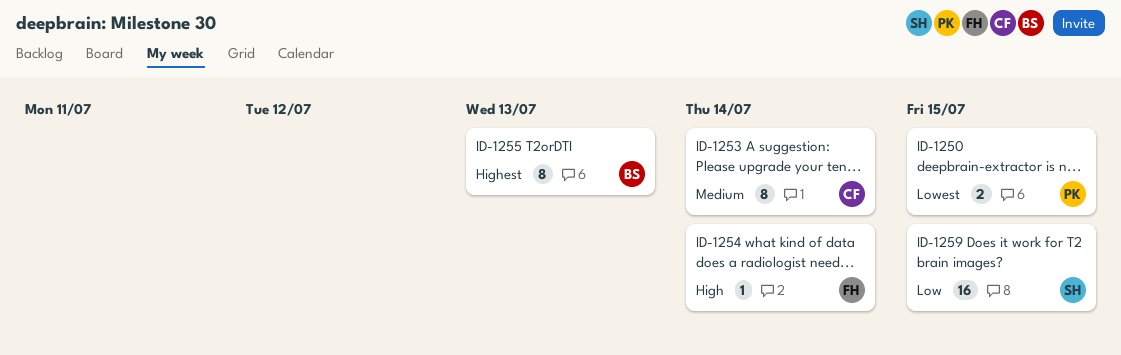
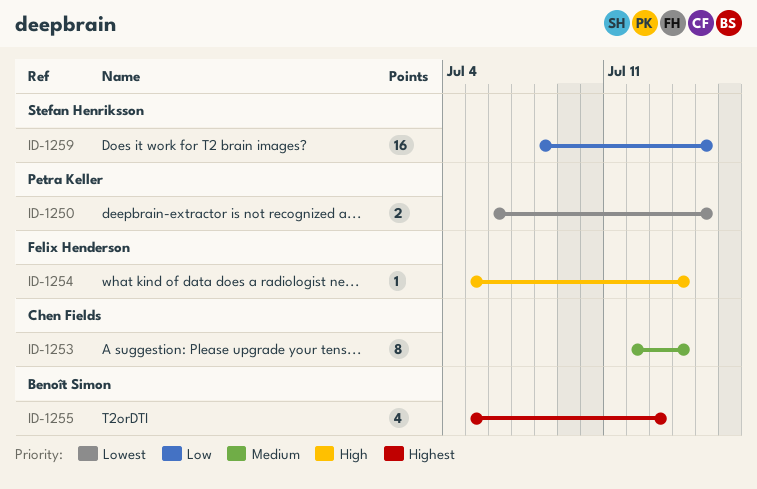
ID-1255, estimate: 8 -> 4

